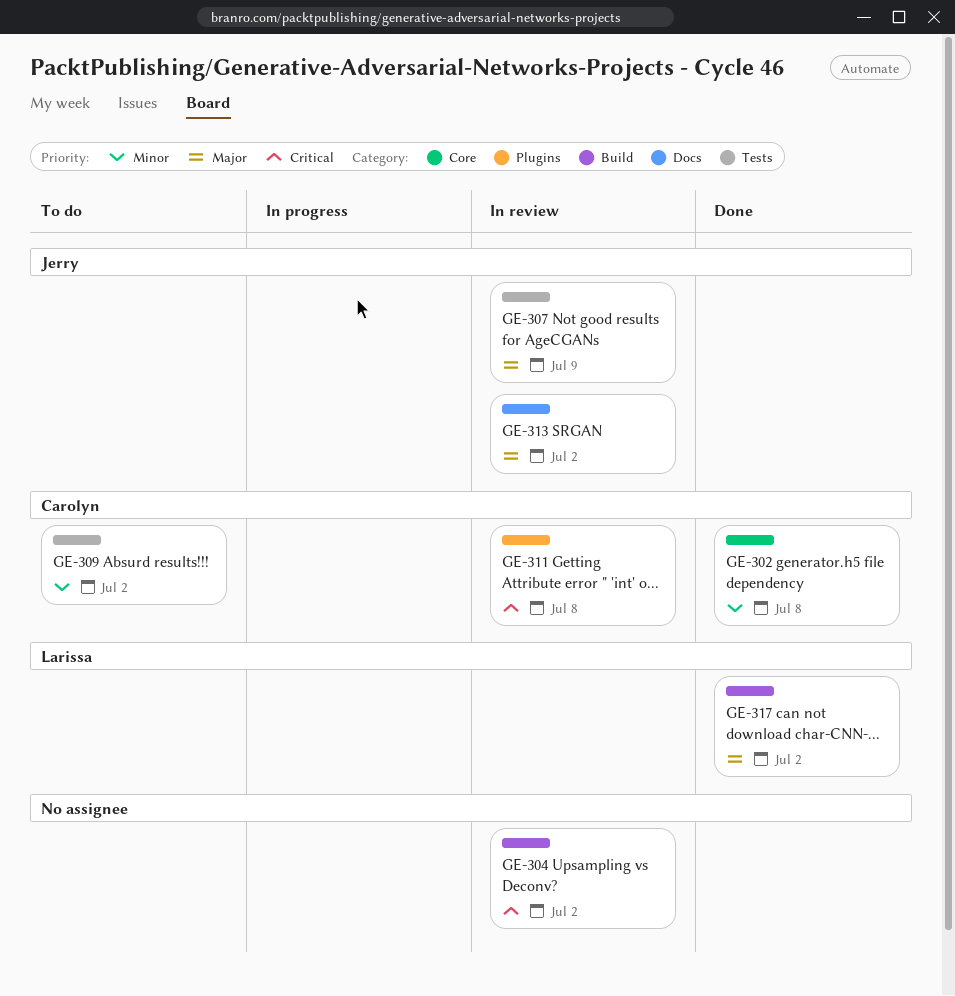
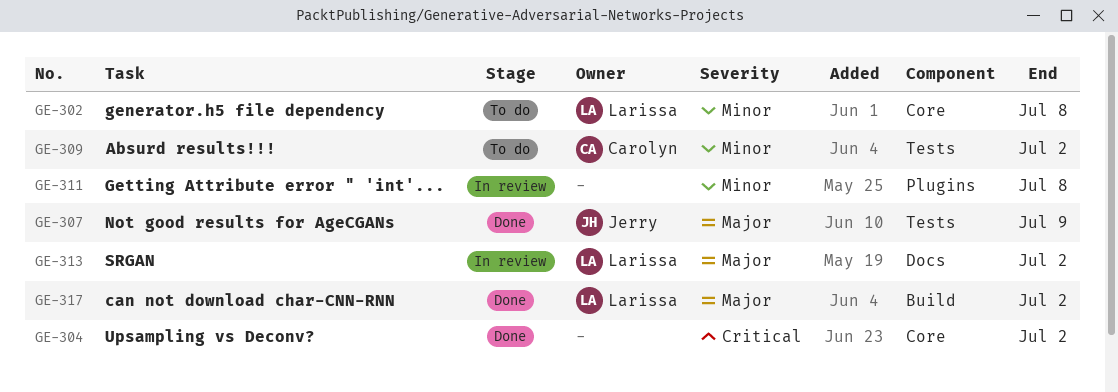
GE-302, status: Done -> To do
GE-302, owner: Carolyn -> Larissa
GE-304, status: In review -> Done
GE-304, label: Build -> Core
GE-307, status: In review -> Done
GE-311, owner: Carolyn -> none
GE-311, priority: Critical -> Minor
GE-313, owner: Jerry -> Larissa

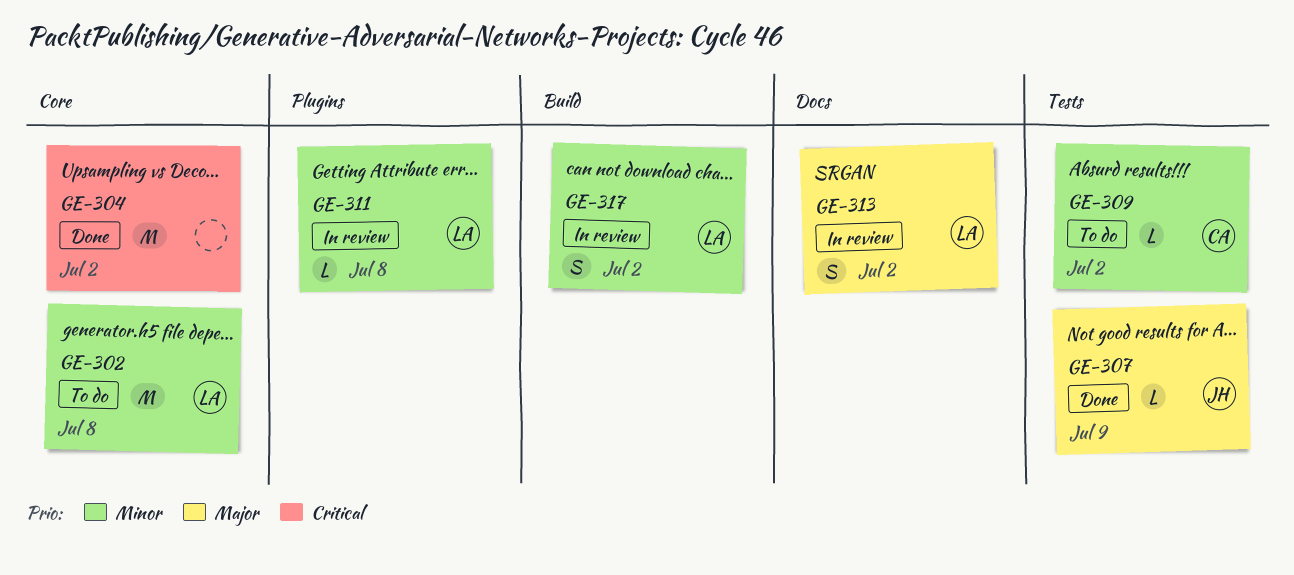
GE-311, owner: none -> Larissa
GE-317, status: Done -> In review
GE-317, priority: Major -> Minor

